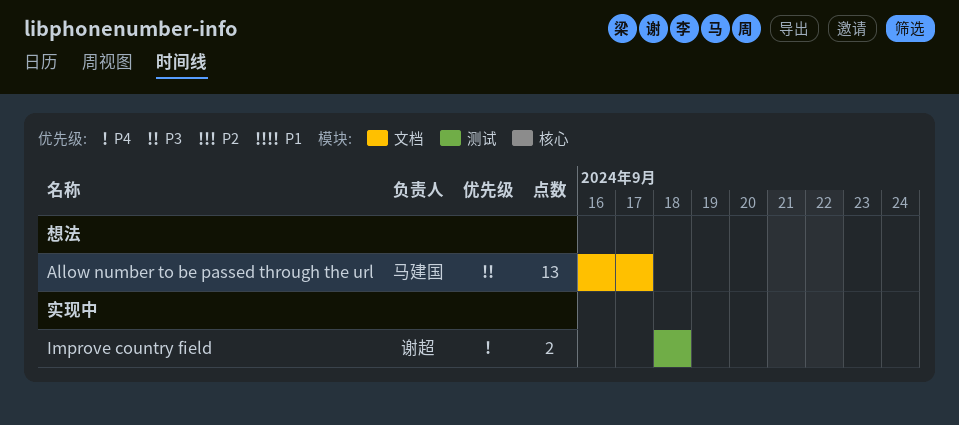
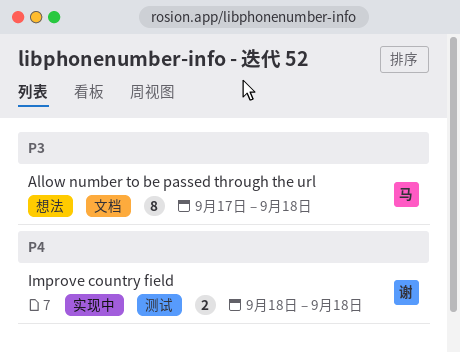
Allow number to be passed through the url, estimate: 13 -> 8
Allow number to be passed through the url, start: Sep 16 -> Sep 17
Allow number to be passed through the url, due: Sep 17 -> Sep 18

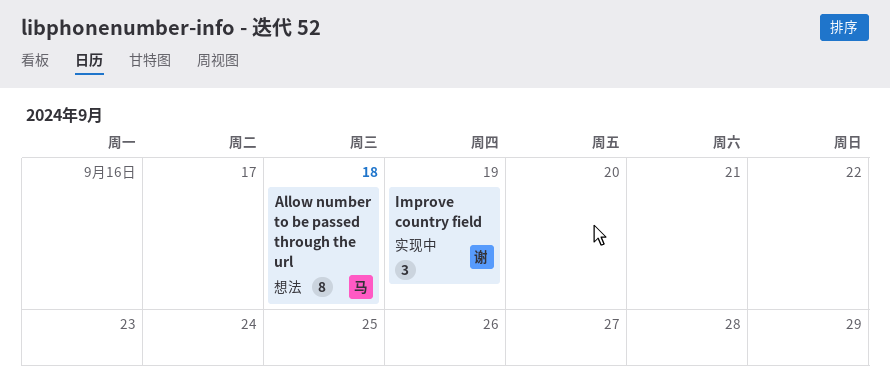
Improve country field, estimate: 2 -> 3
Improve country field, due: Sep 18 -> Sep 19

